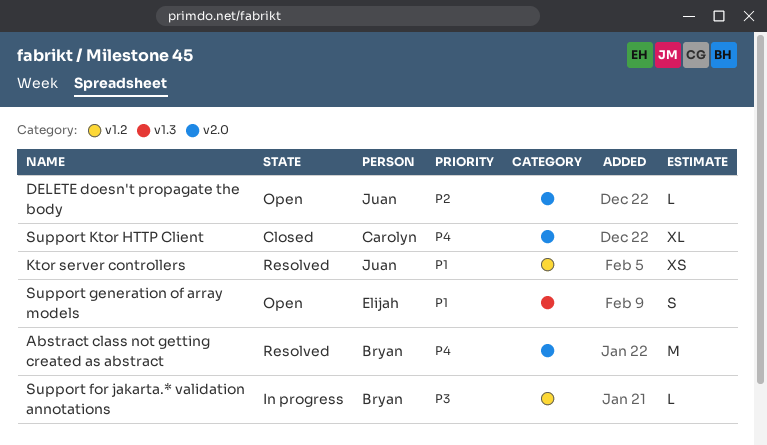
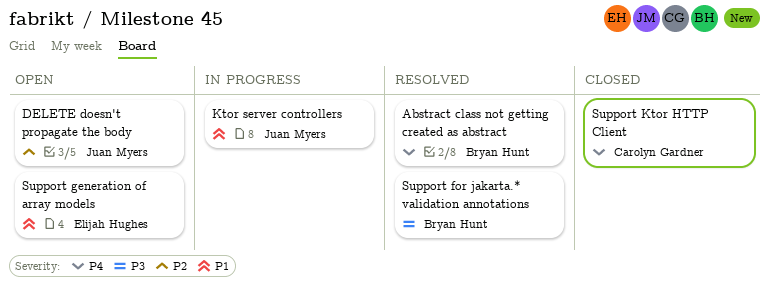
Ktor server controllers, status: Resolved -> In progress
Support for jakarta.* validation annotations, status: In progress -> Resolved

